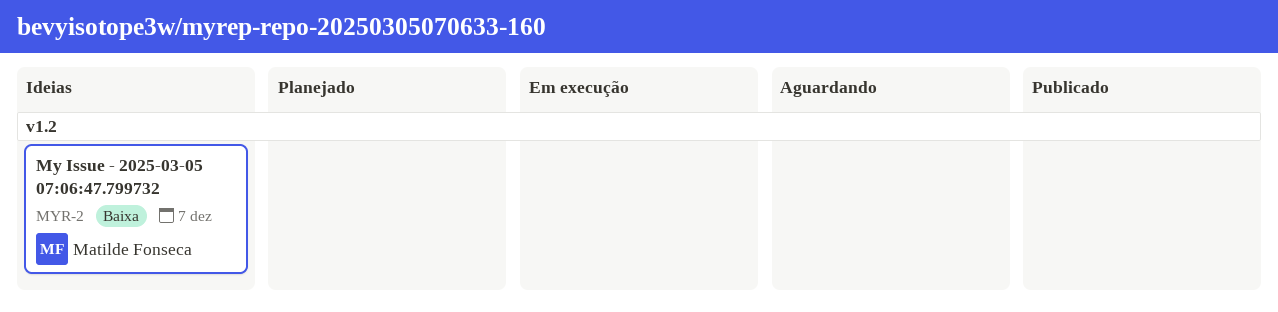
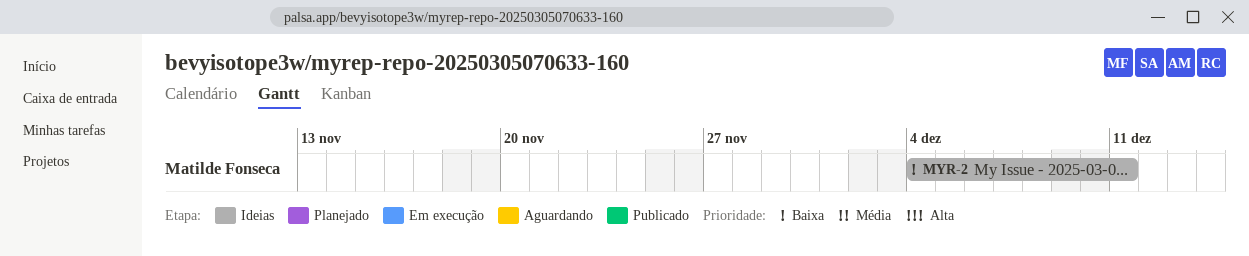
MYR-2, due: Dec 7 -> Dec 11

